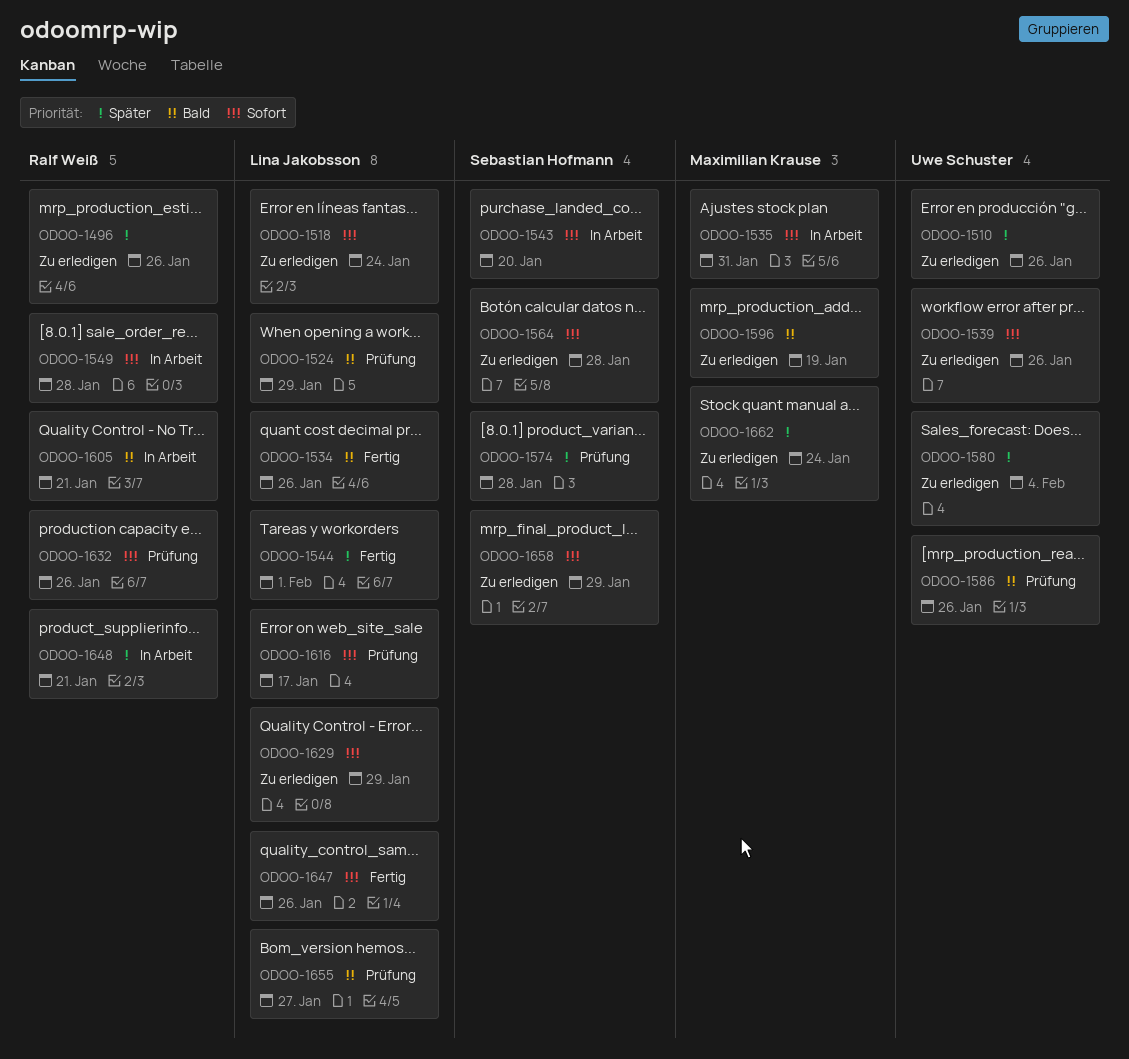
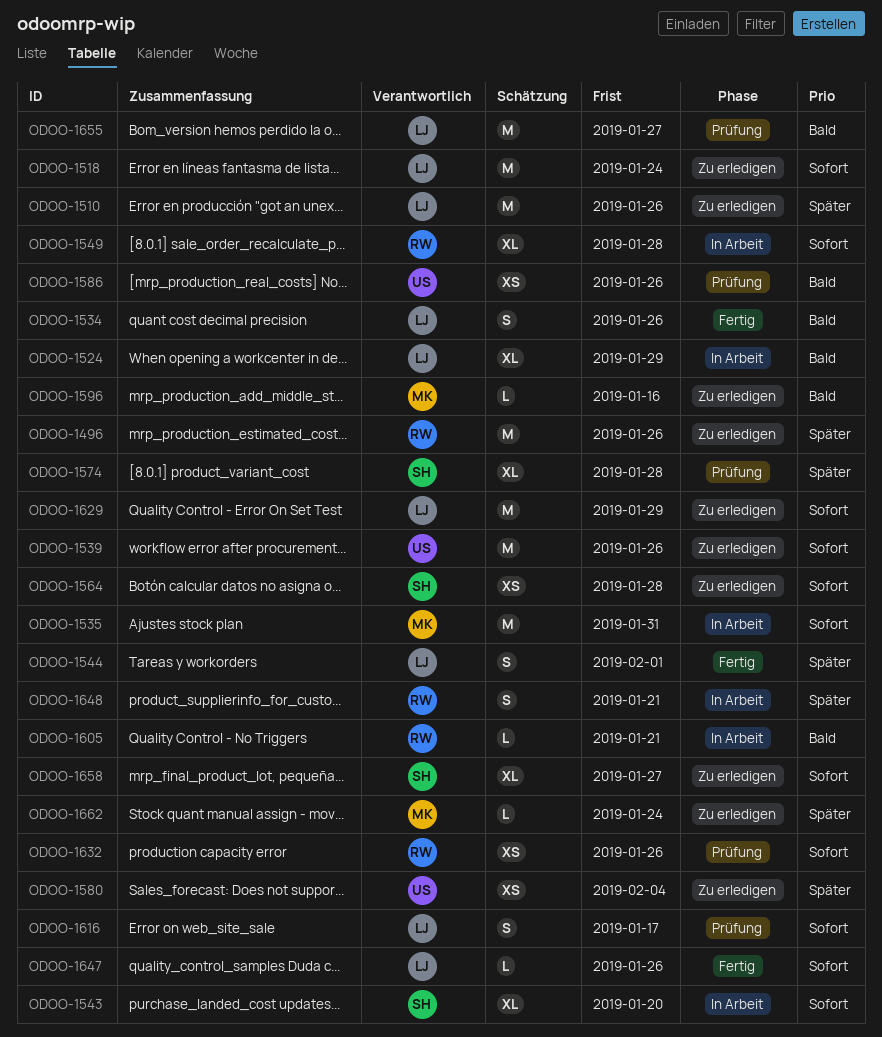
ODOO-1510, owner: Uwe Schuster -> Lina Jakobsson
ODOO-1524, status: Prüfung -> In Arbeit
ODOO-1596, due: Jan 19 -> Jan 16
ODOO-1658, due: Jan 29 -> Jan 27

